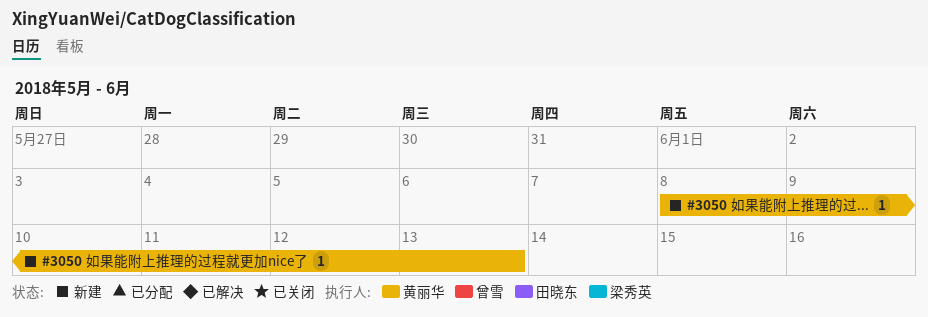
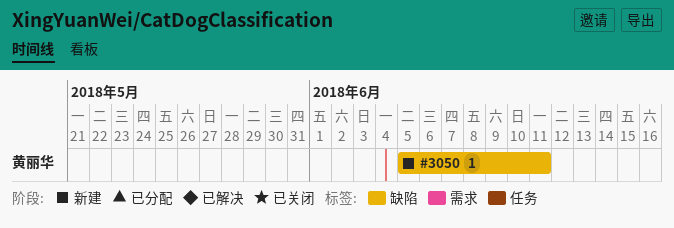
#3050, start: Jun 8 -> Jun 5
#3050, due: Jun 13 -> Jun 11

